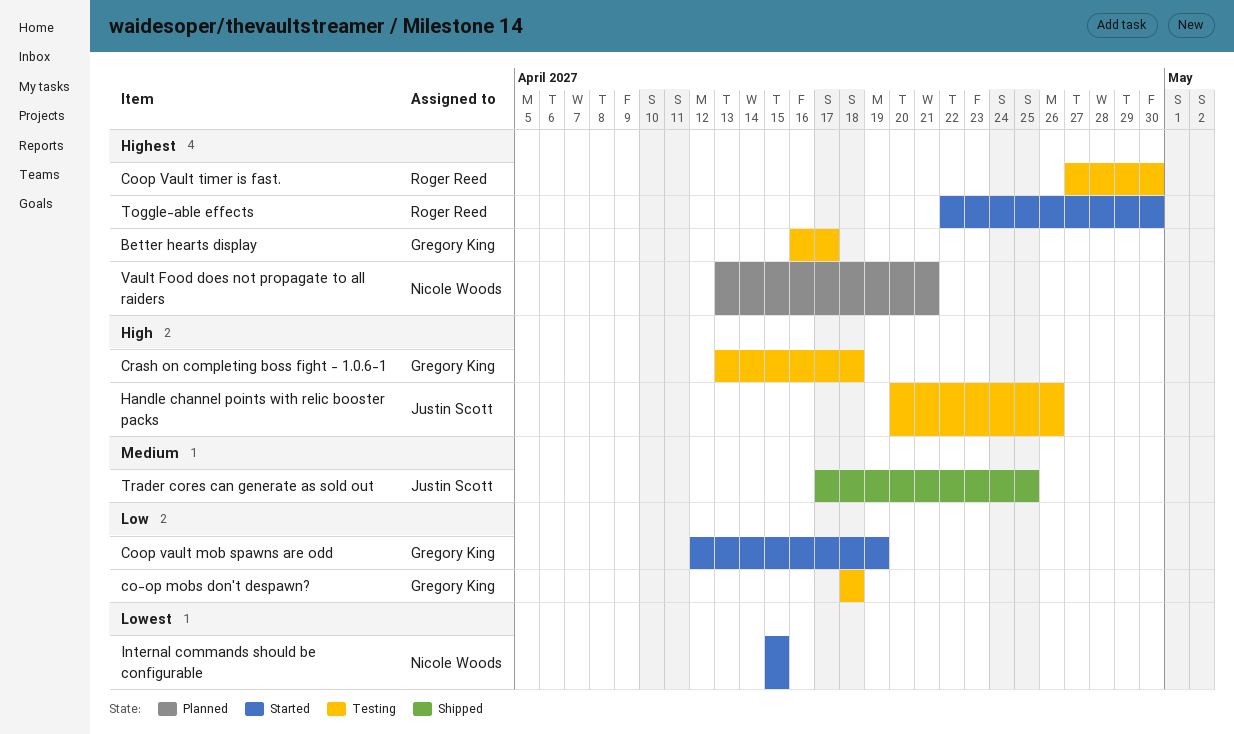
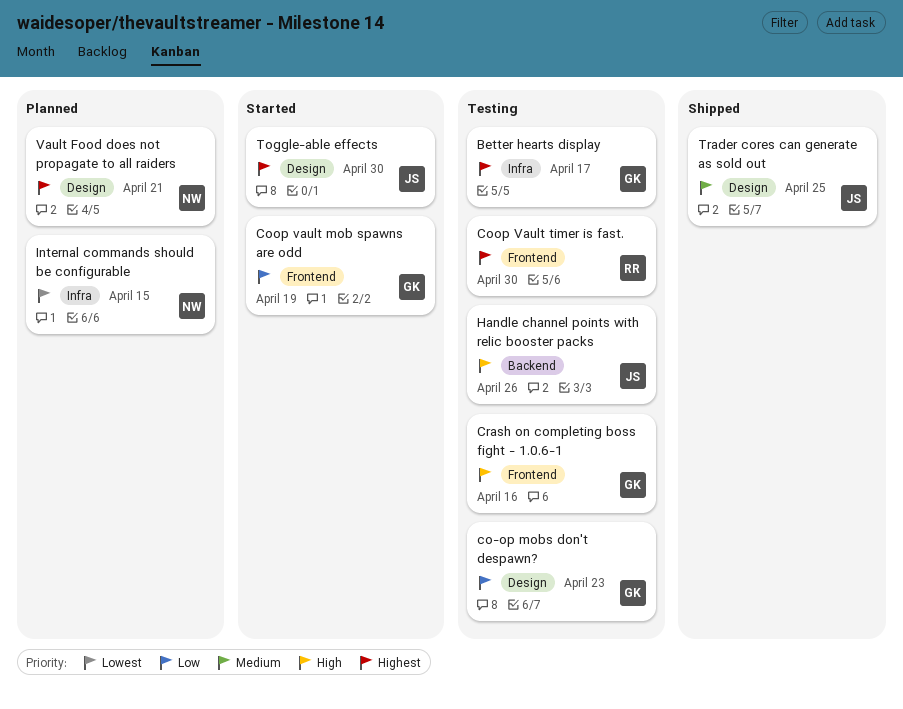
co-op mobs don't despawn?, due: Apr 18 -> Apr 23
Crash on completing boss fight - 1.0.6-1, due: Apr 18 -> Apr 16
Internal commands should be configurable, status: Started -> Planned
Toggle-able effects, owner: Roger Reed -> Justin Scott

